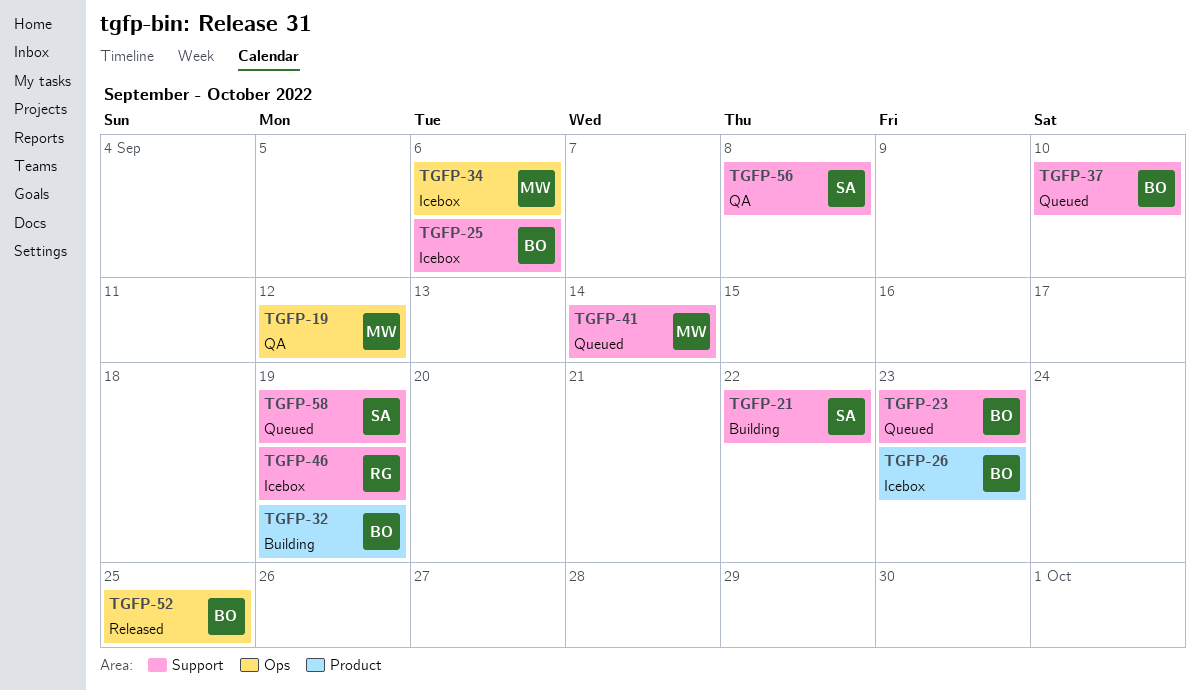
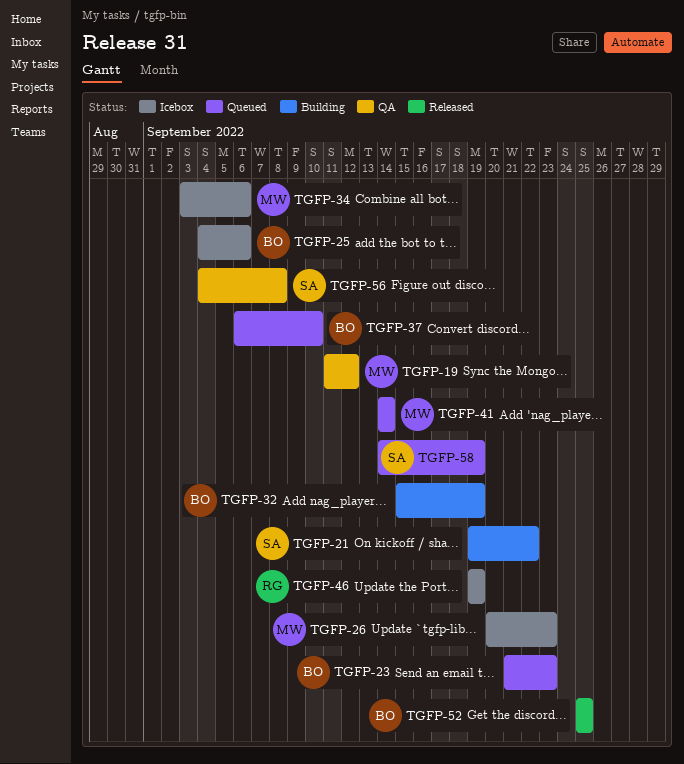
TGFP-26, owner: BO -> MW

